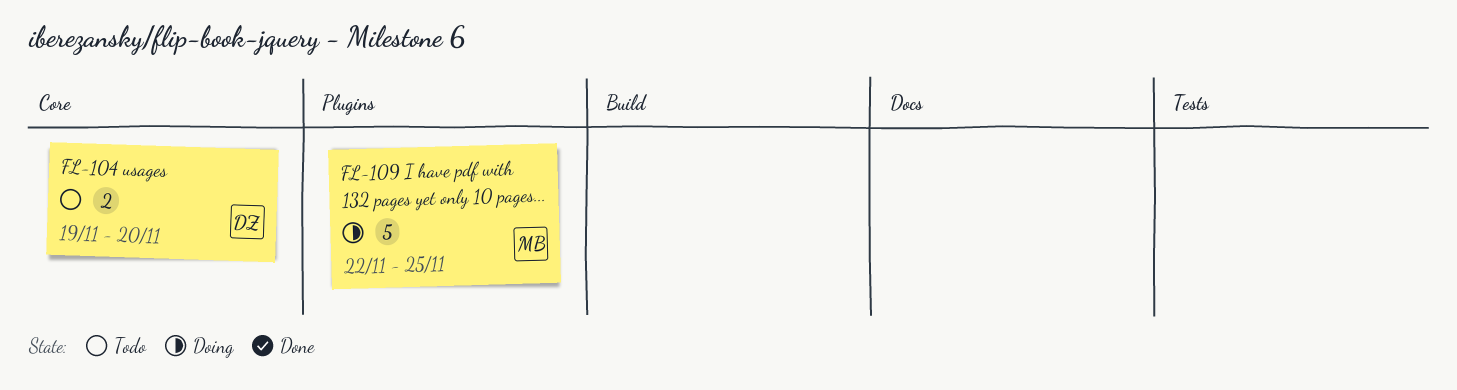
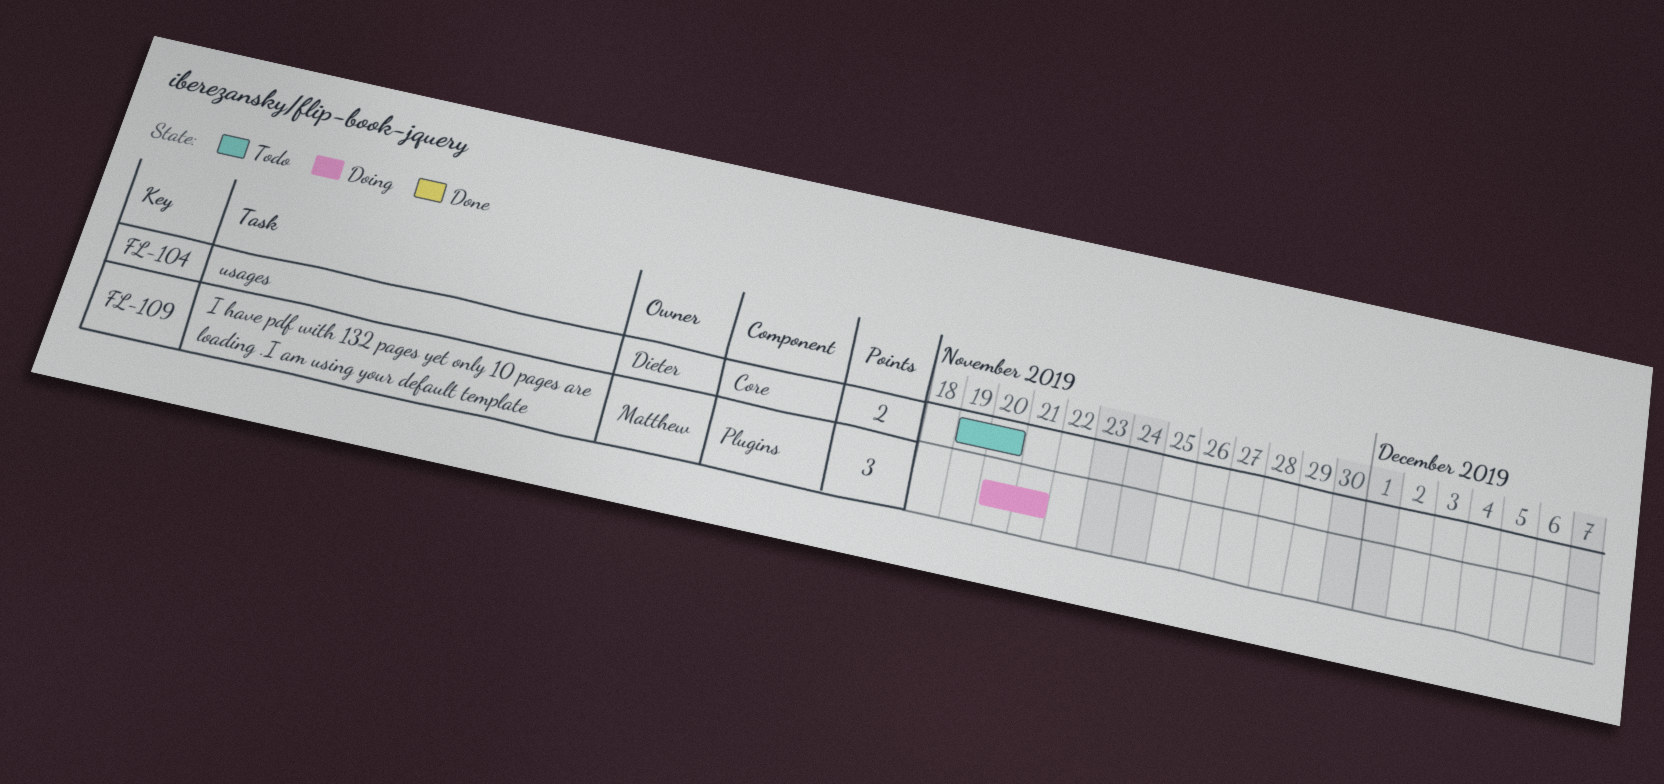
FL-109, estimate: 5 -> 3
FL-109, start: Nov 22 -> Nov 20
FL-109, due: Nov 25 -> Nov 21

